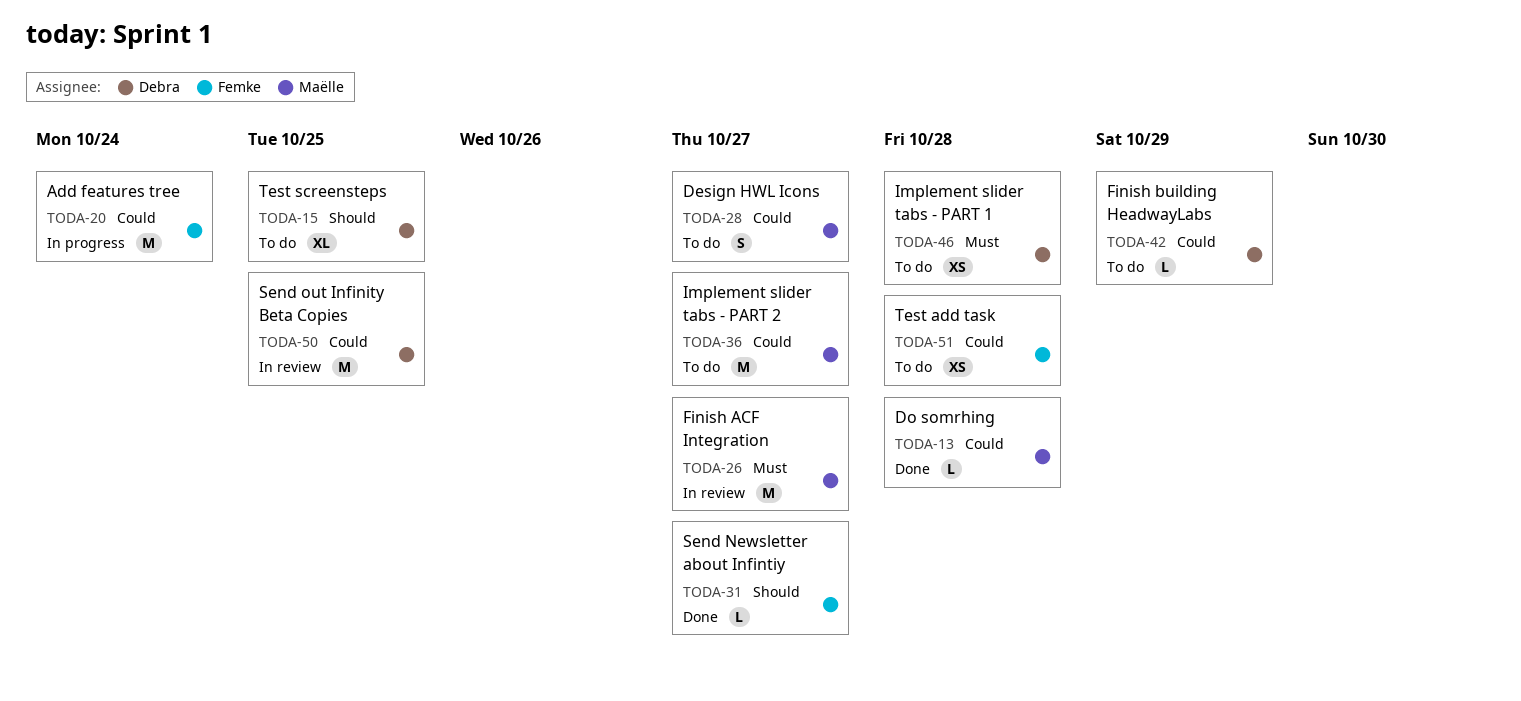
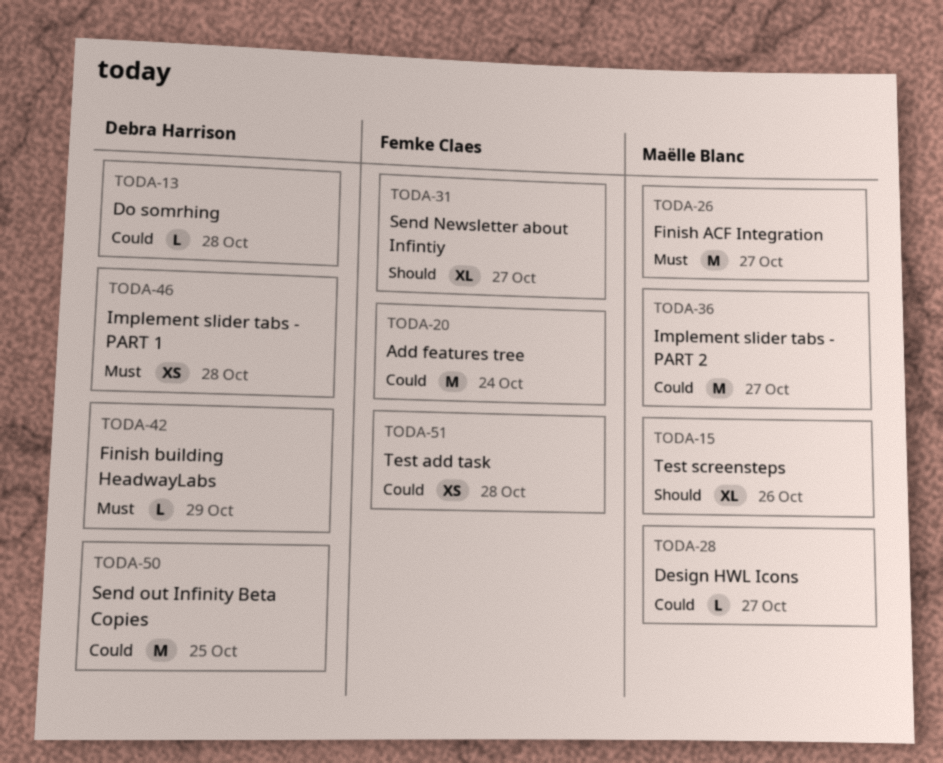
TODA-13, owner: Maëlle Blanc -> Debra Harrison
TODA-15, owner: Debra Harrison -> Maëlle Blanc
TODA-15, due: Oct 25 -> Oct 26
TODA-28, estimate: S -> L
TODA-31, estimate: L -> XL
TODA-42, priority: Could -> Must

